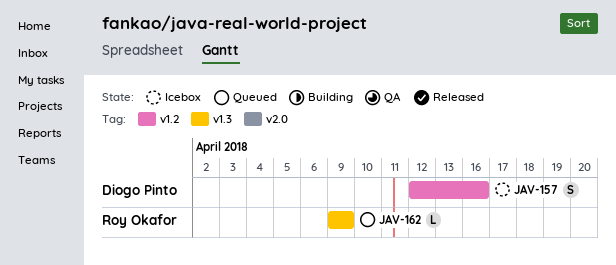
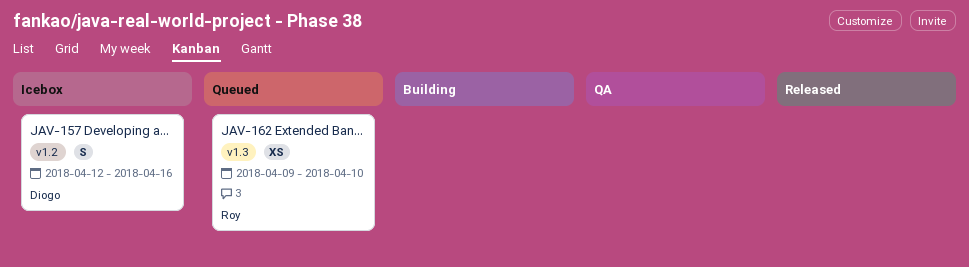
JAV-162, estimate: L -> XS
JAV-162, due: Apr 9 -> Apr 10

